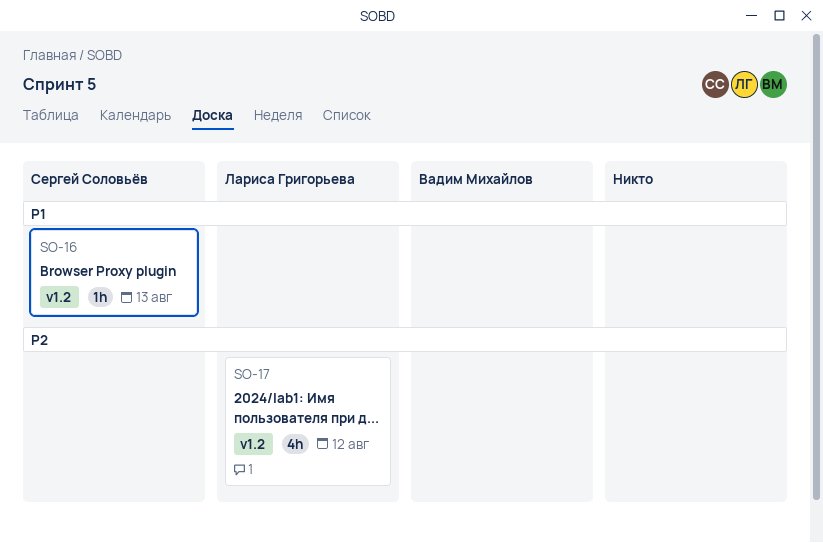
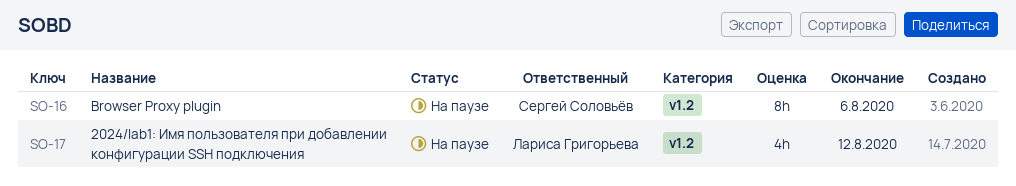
SO-16, estimate: 1h -> 8h
SO-16, due: Aug 13 -> Aug 6

